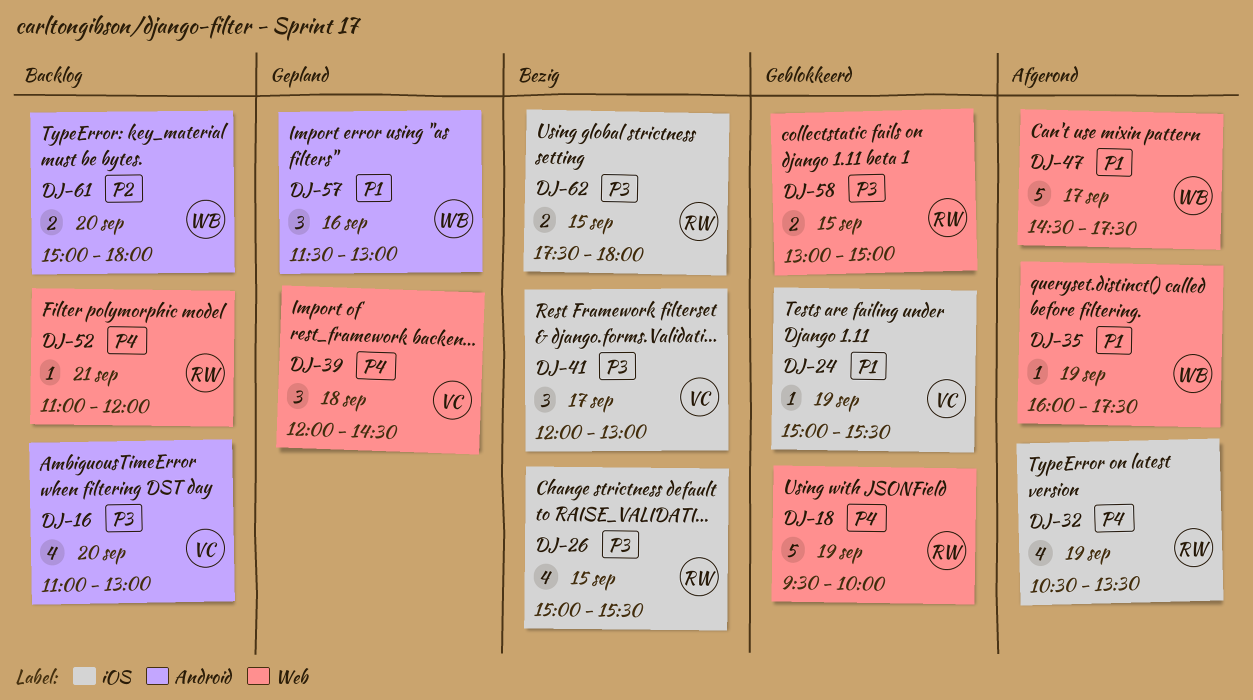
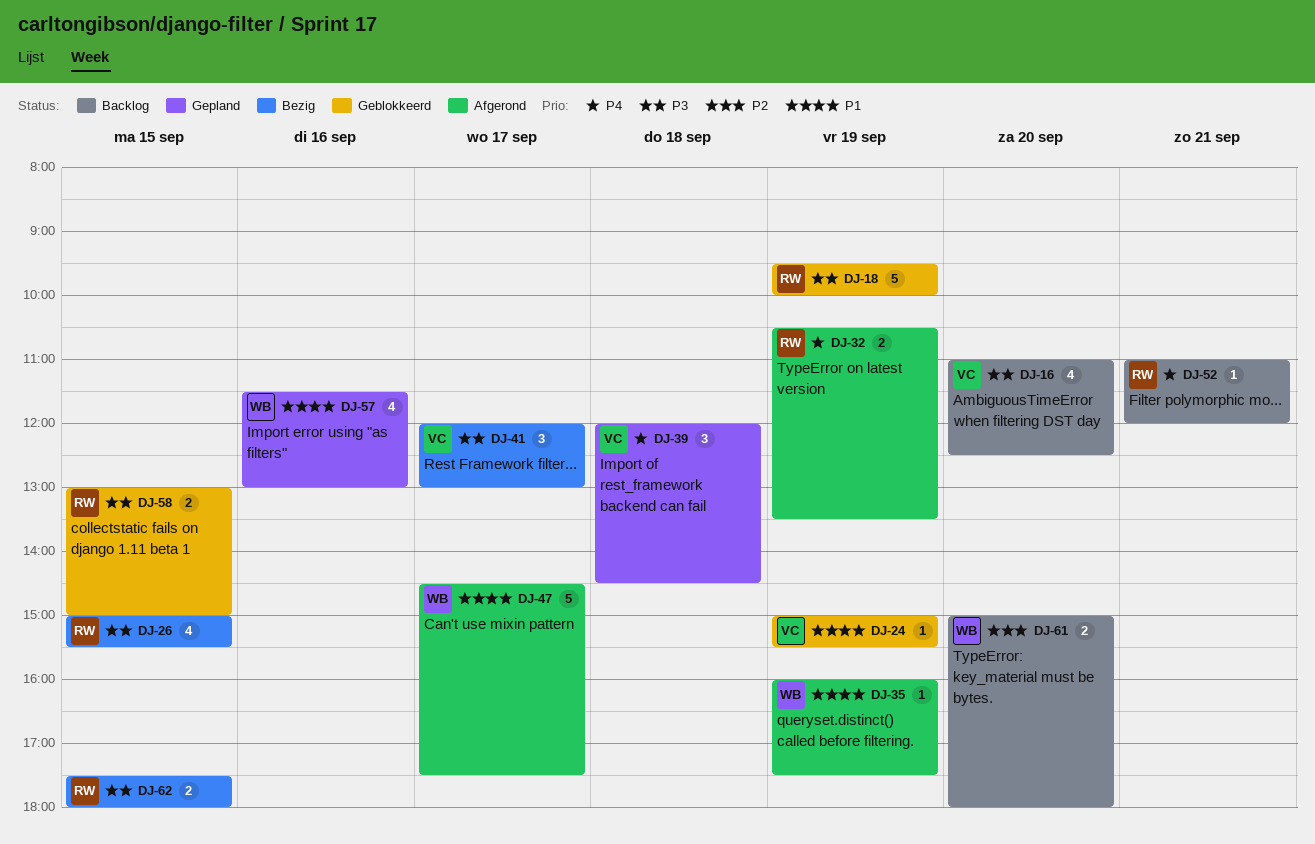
DJ-16, ends: 13:00 -> 12:30
DJ-18, priority: P4 -> P3
DJ-32, estimate: 4 -> 2
DJ-57, estimate: 3 -> 4

